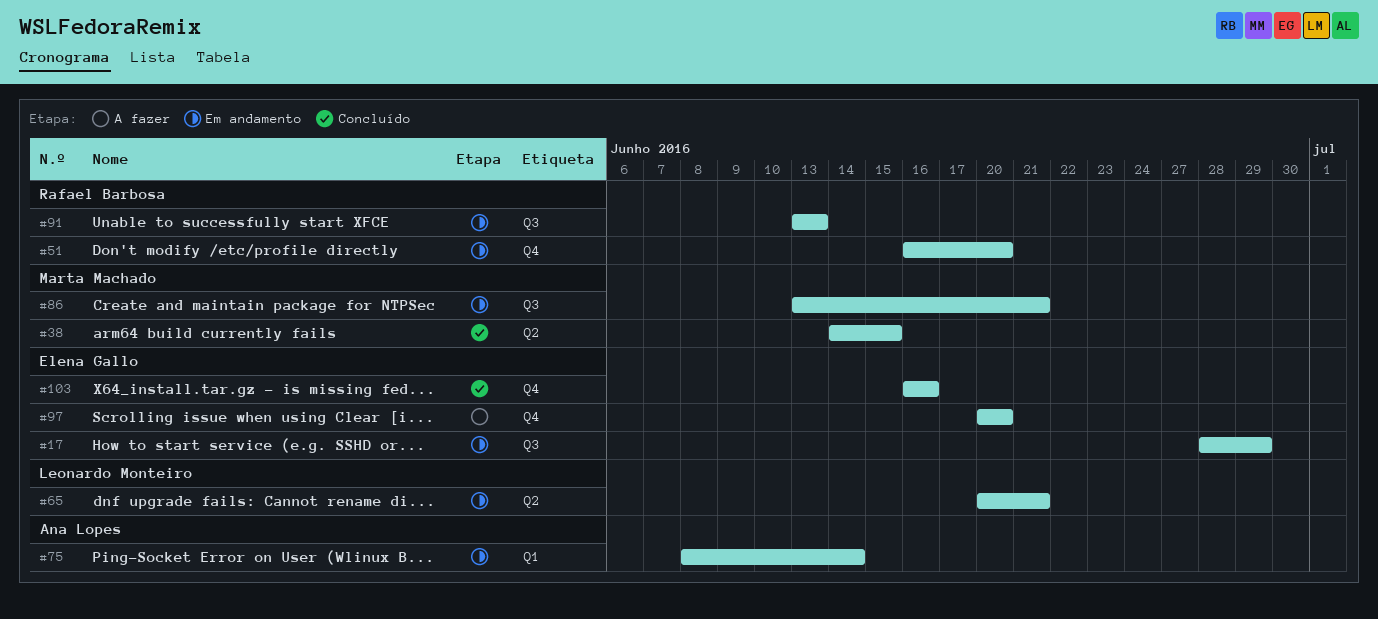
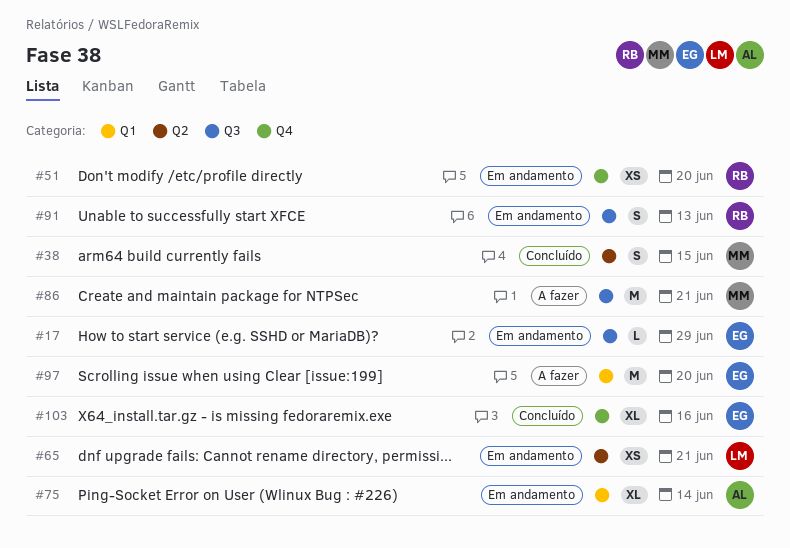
#86, status: Em andamento -> A fazer
#97, label: Q4 -> Q1

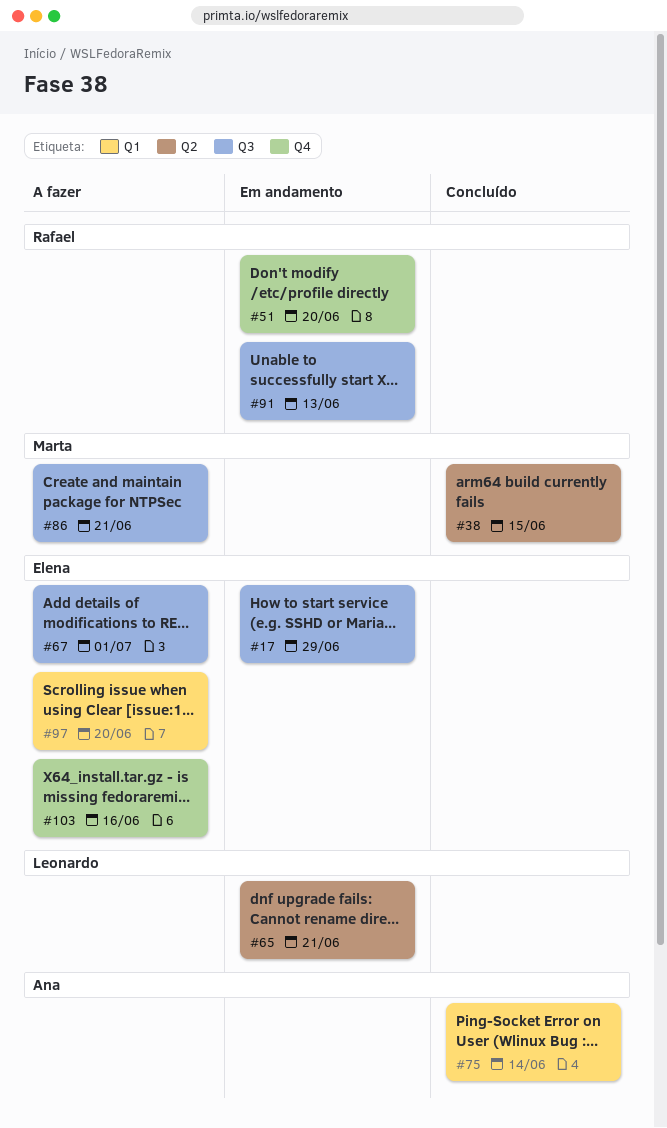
#67: none -> present
#75, status: Em andamento -> Concluído
#103, status: Concluído -> A fazer

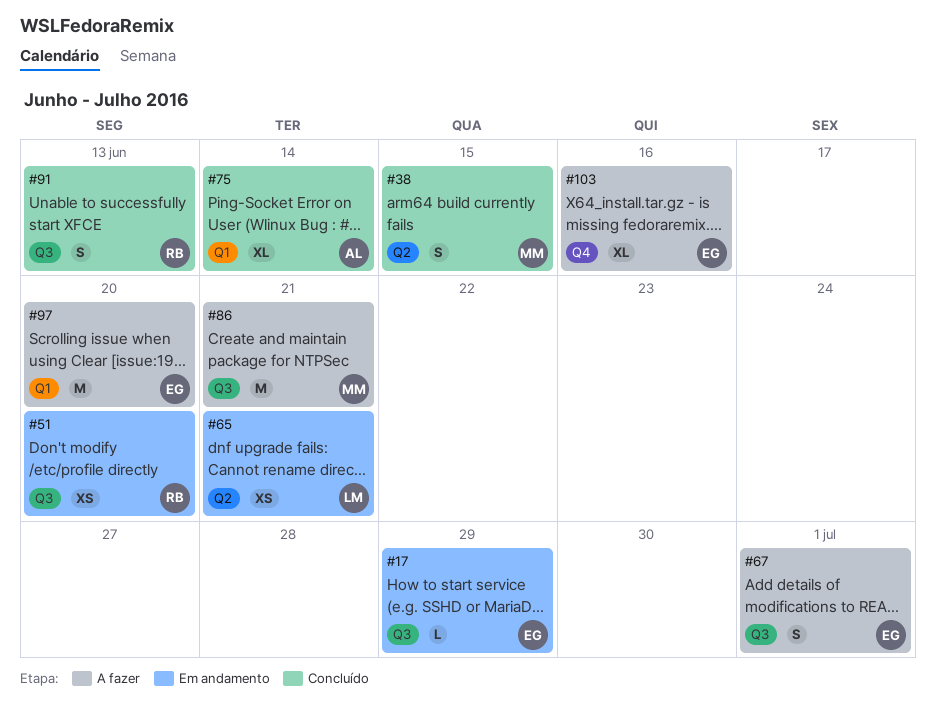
#51, label: Q4 -> Q3
#91, status: Em andamento -> Concluído

